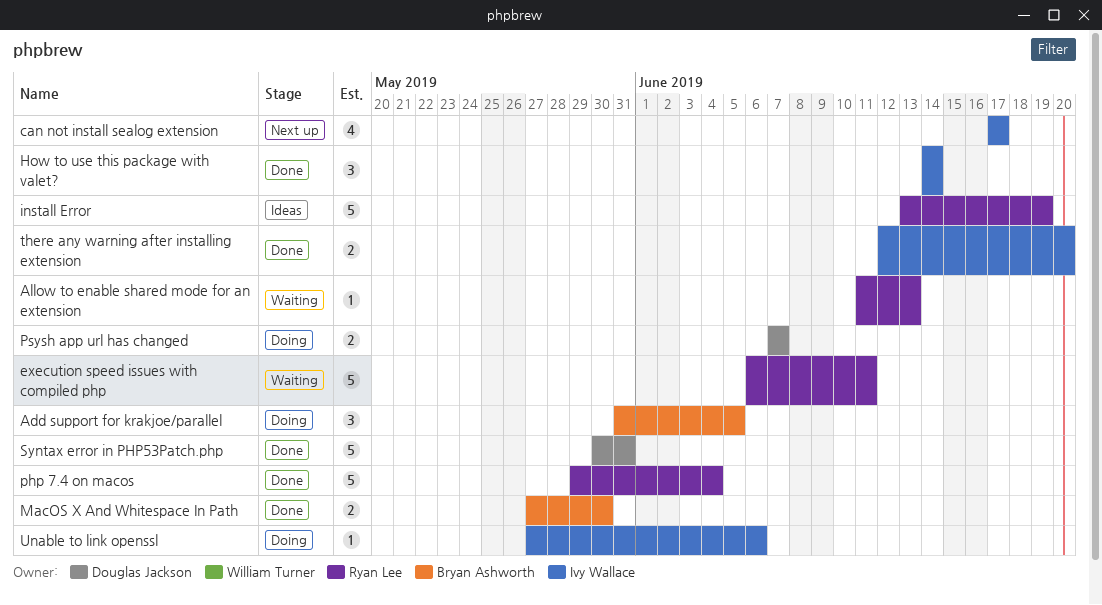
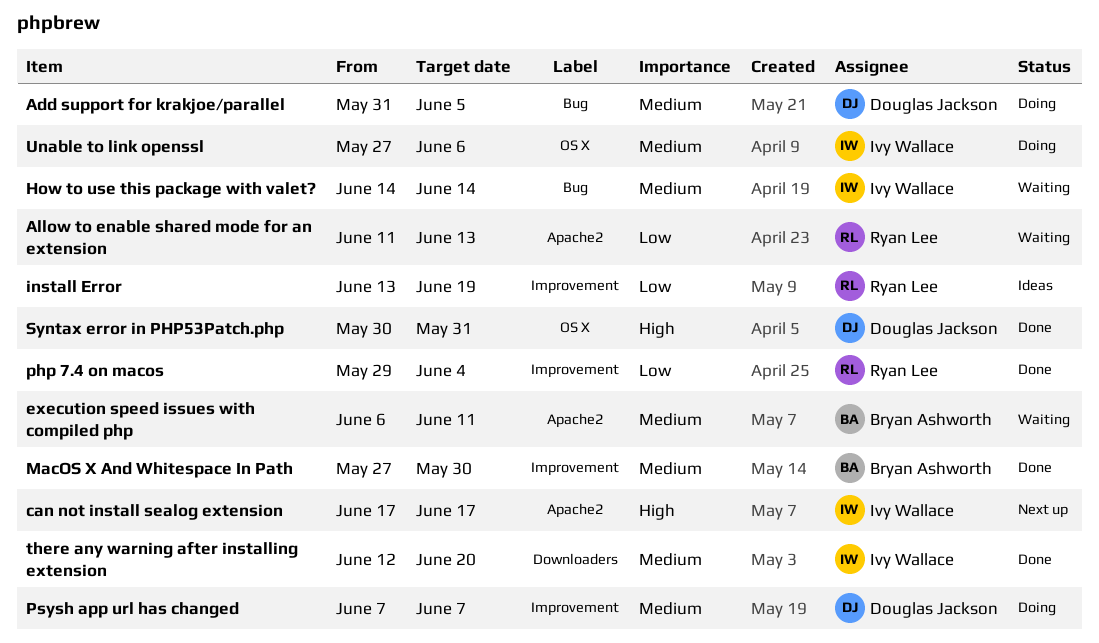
Add support for krakjoe/parallel, owner: Bryan Ashworth -> Douglas Jackson
execution speed issues with compiled php, owner: Ryan Lee -> Bryan Ashworth
How to use this package with valet?, status: Done -> Waiting

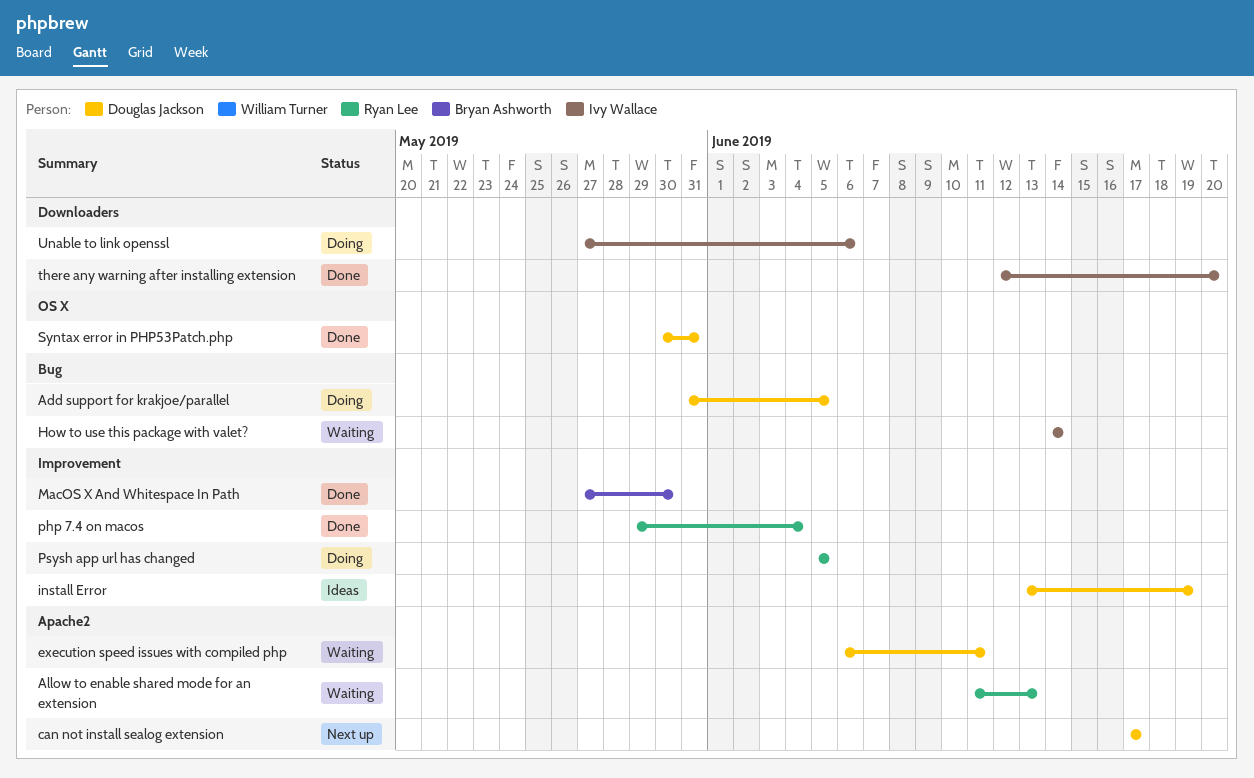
can not install sealog extension, owner: Ivy Wallace -> Douglas Jackson
execution speed issues with compiled php, owner: Bryan Ashworth -> Douglas Jackson
install Error, owner: Ryan Lee -> Douglas Jackson
Psysh app url has changed, owner: Douglas Jackson -> Ryan Lee
Psysh app url has changed, start: Jun 7 -> Jun 5
Psysh app url has changed, due: Jun 7 -> Jun 5
Unable to link openssl, label: OS X -> Downloaders

